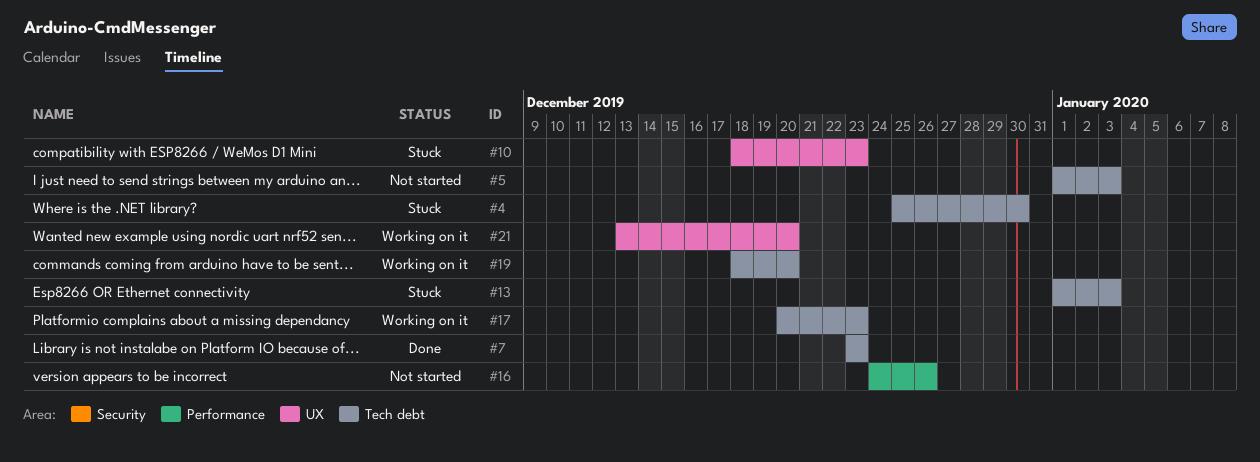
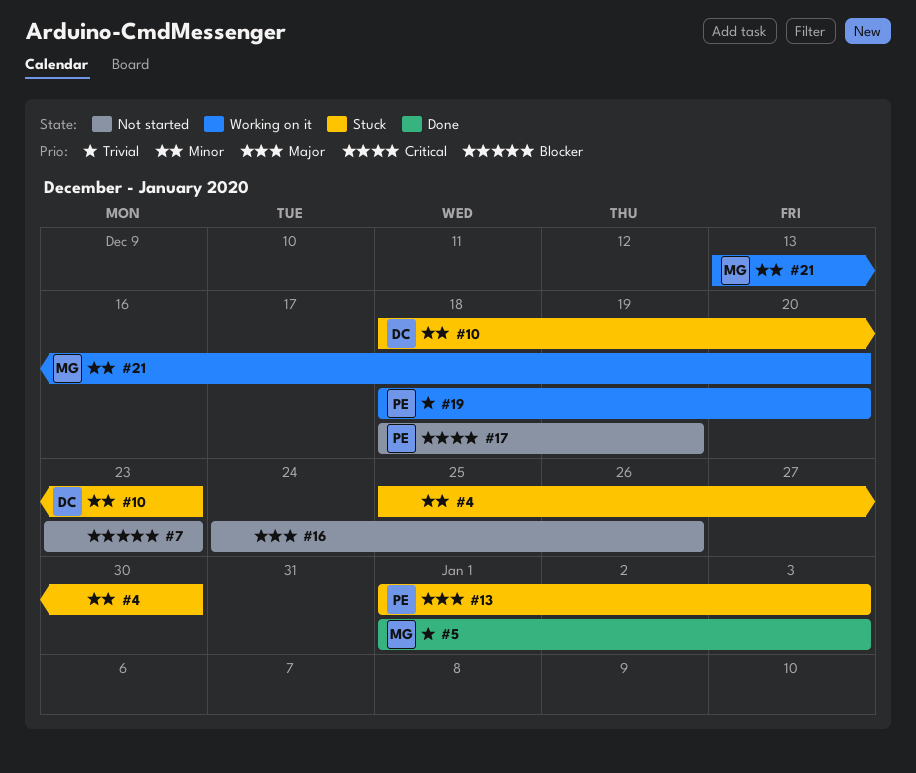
#5, status: Not started -> Done
#7, status: Done -> Not started
#17, status: Working on it -> Not started
#17, start: Dec 20 -> Dec 18
#17, due: Dec 23 -> Dec 19

